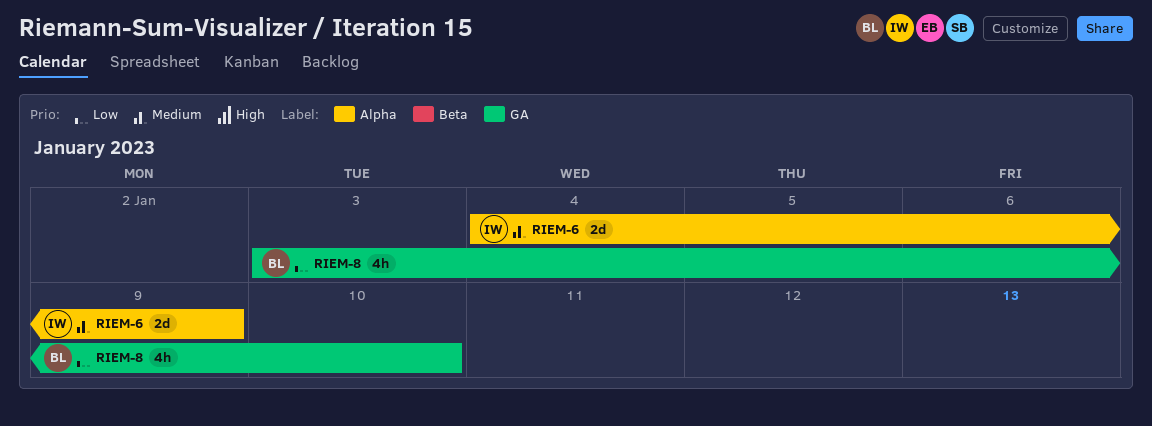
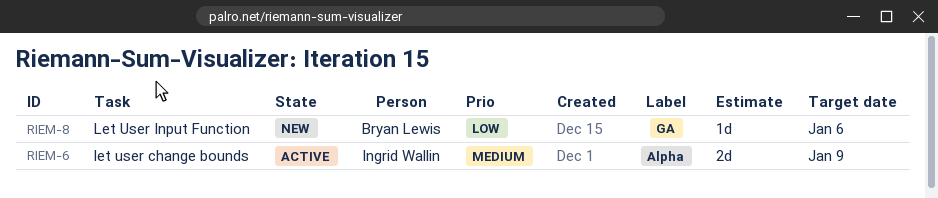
RIEM-8, estimate: 4h -> 1d
RIEM-8, due: Jan 10 -> Jan 6

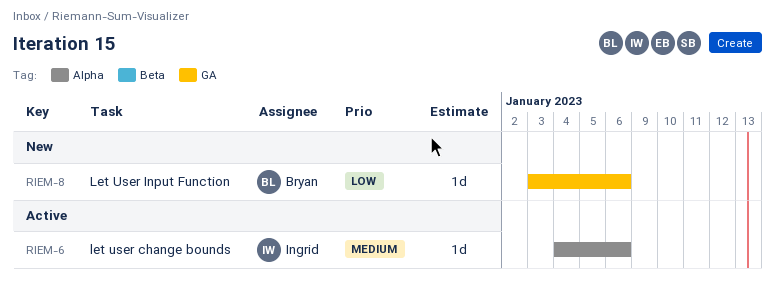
RIEM-6, estimate: 2d -> 1d
RIEM-6, due: Jan 9 -> Jan 6

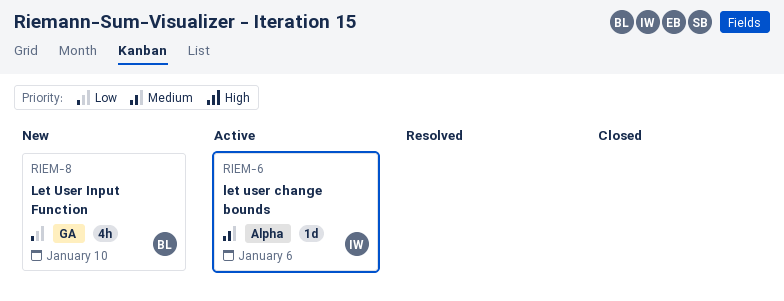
RIEM-8, estimate: 1d -> 4h
RIEM-8, due: Jan 6 -> Jan 10

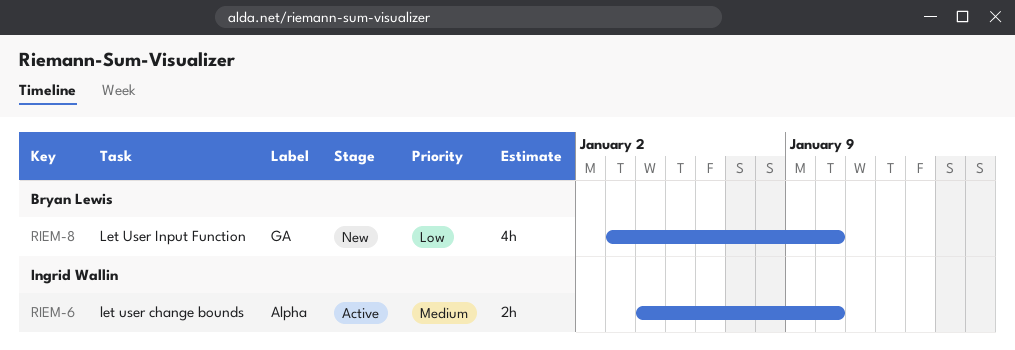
RIEM-6, estimate: 1d -> 2h
RIEM-6, due: Jan 6 -> Jan 10

